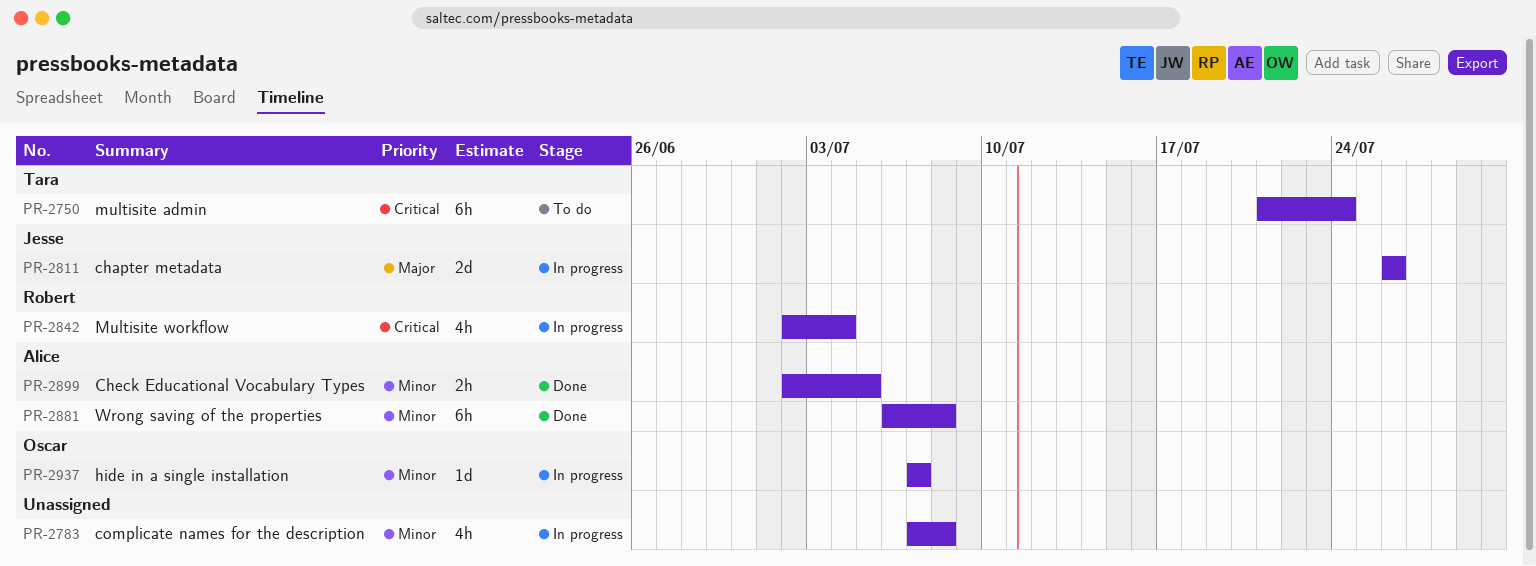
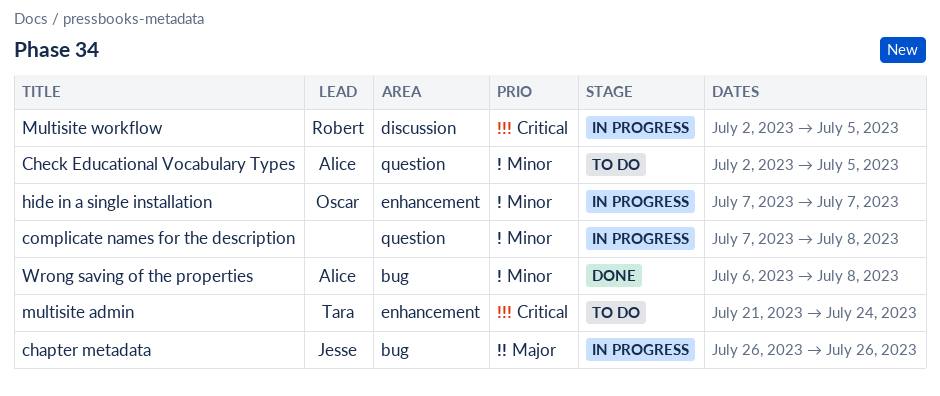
Check Educational Vocabulary Types, status: Done -> To do
Multisite workflow, due: Jul 4 -> Jul 5

